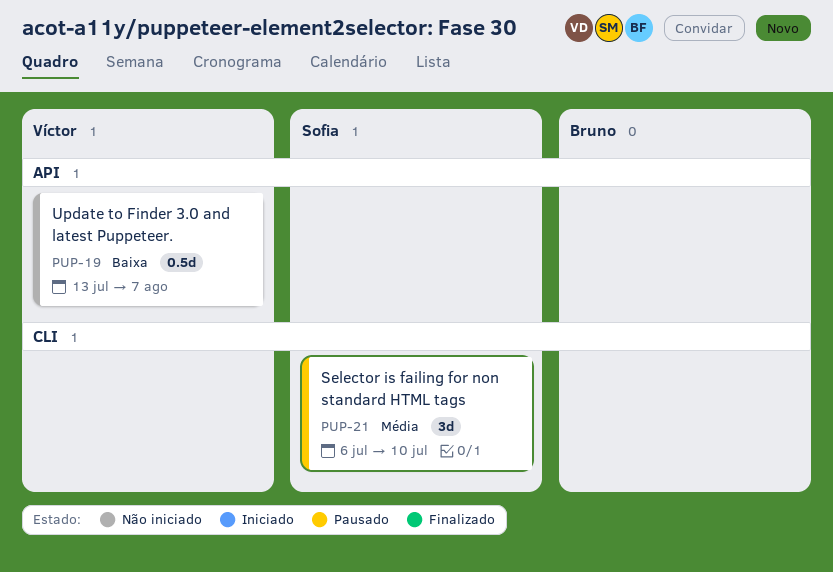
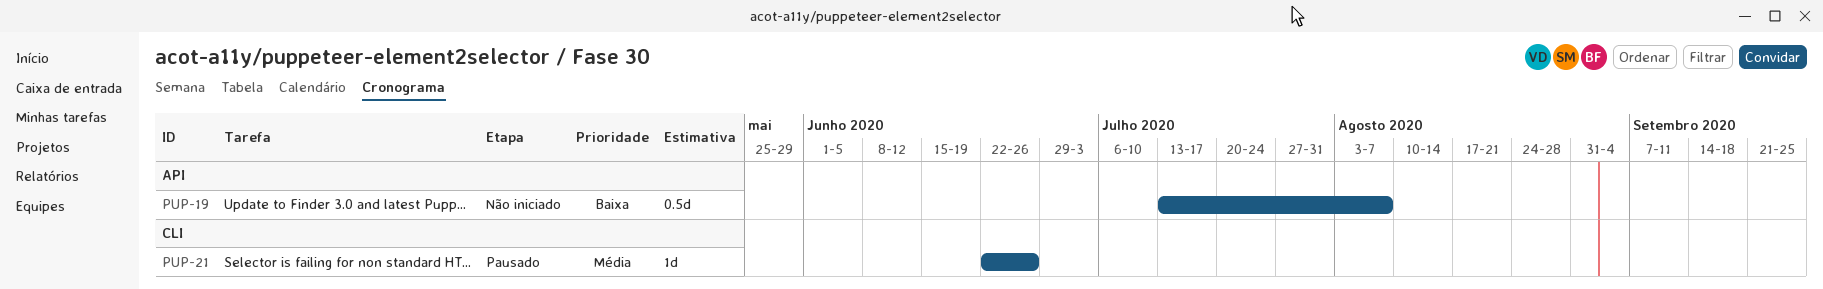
PUP-21, estimate: 3d -> 1d
PUP-21, start: Jul 6 -> Jun 22
PUP-21, due: Jul 10 -> Jun 26

